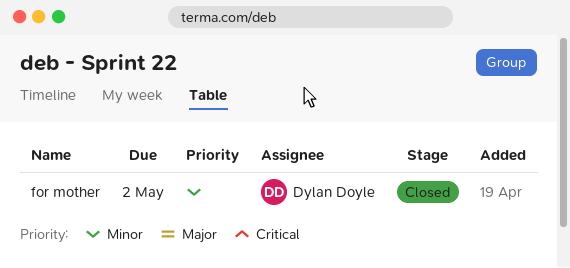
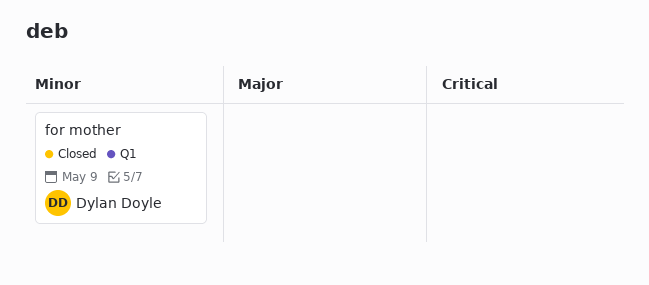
for mother, due: May 2 -> May 9

